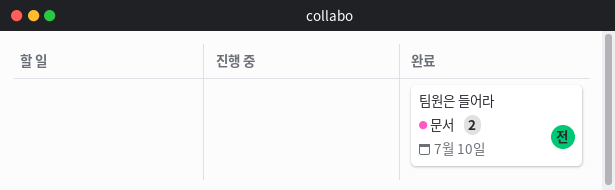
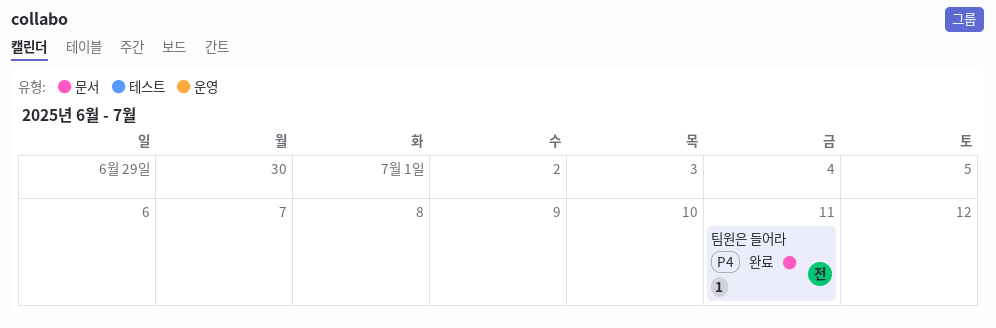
팀원은 들어라, estimate: 2 -> 1
팀원은 들어라, due: Jul 10 -> Jul 11

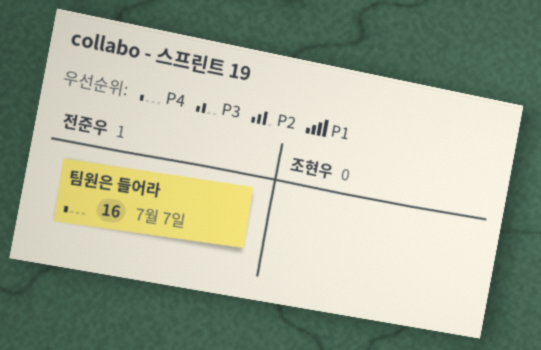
팀원은 들어라, estimate: 1 -> 16
팀원은 들어라, due: Jul 11 -> Jul 7

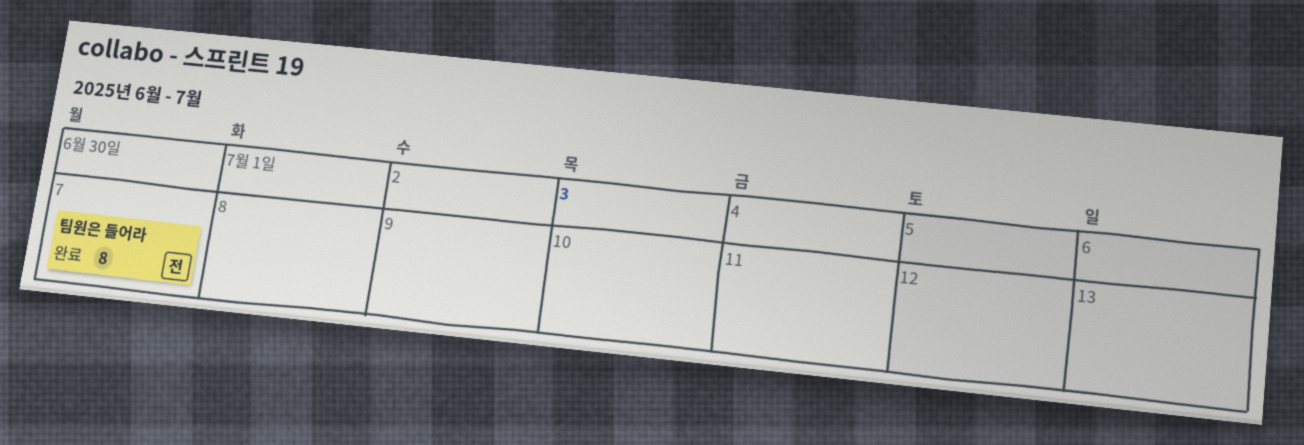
팀원은 들어라, estimate: 16 -> 8

